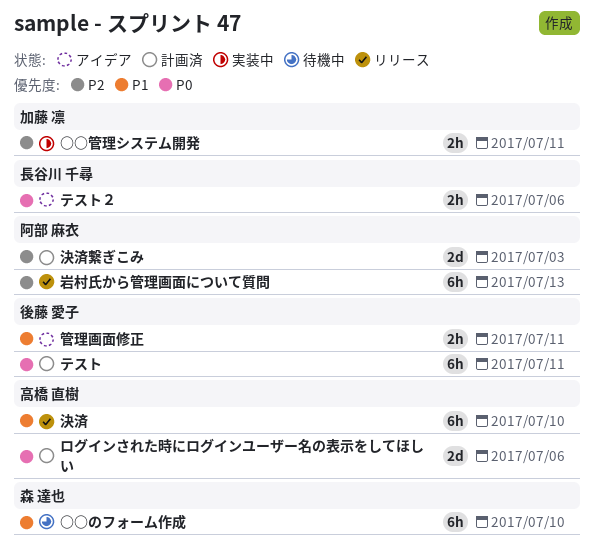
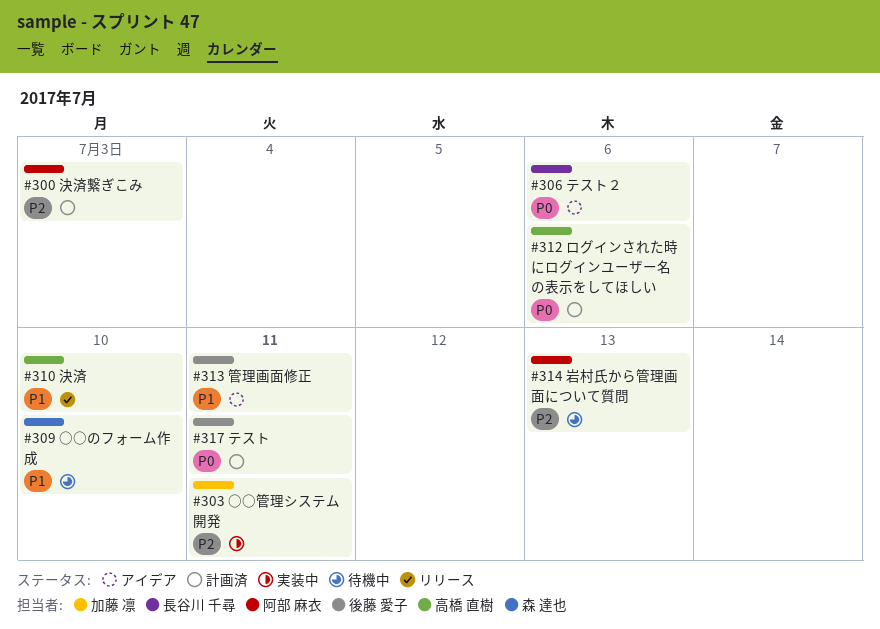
岩村氏から管理画面について質問, status: リリース -> 待機中

